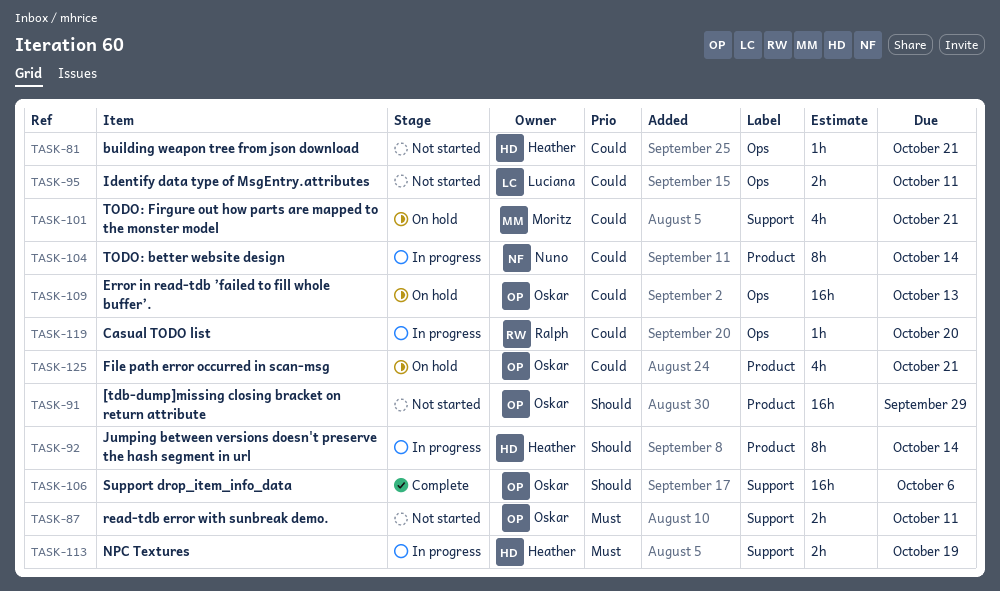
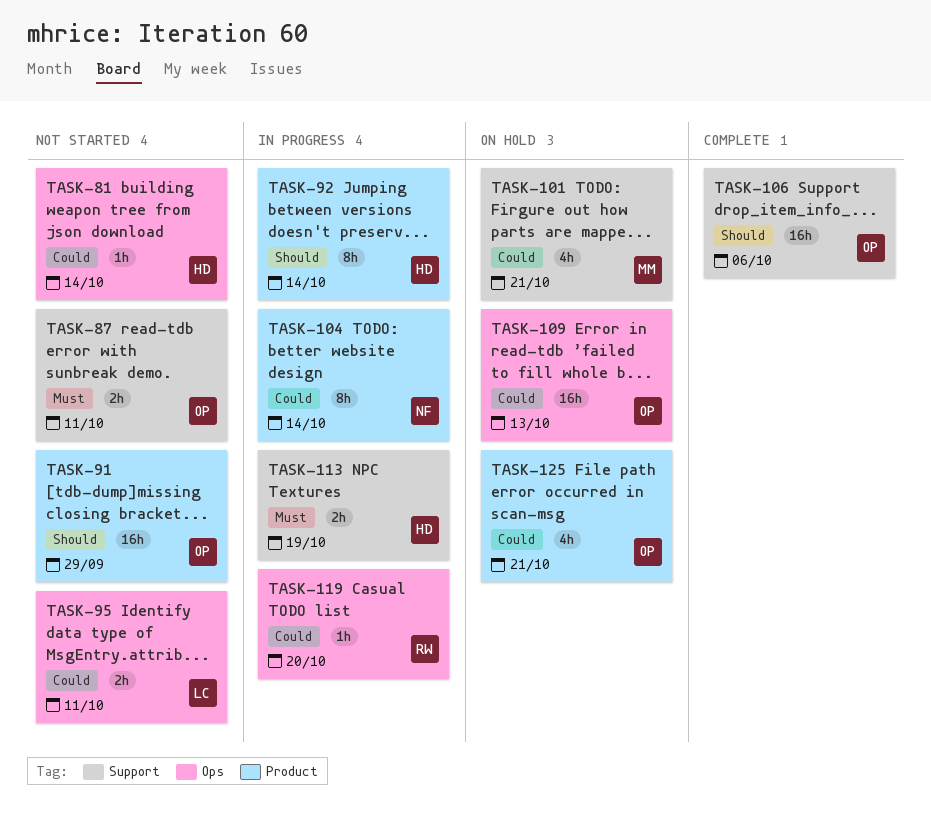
TASK-81, due: Oct 21 -> Oct 14

